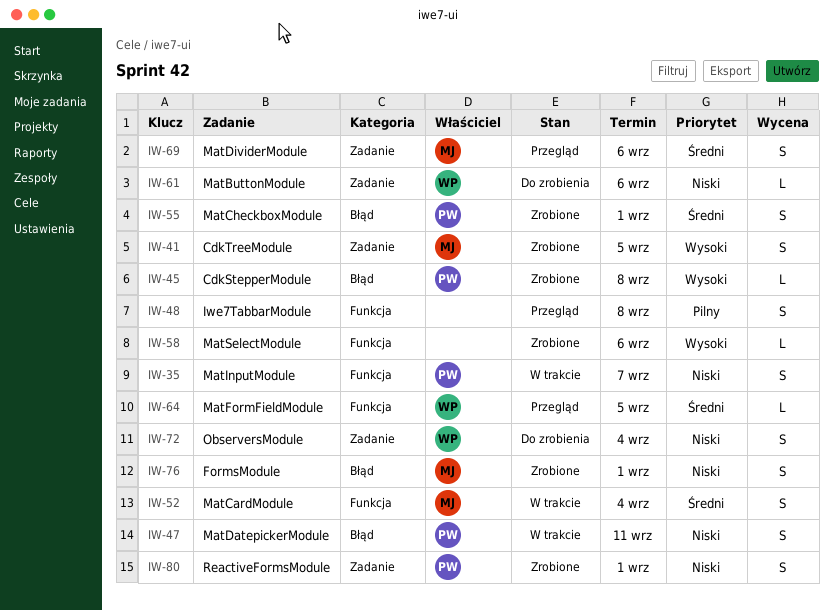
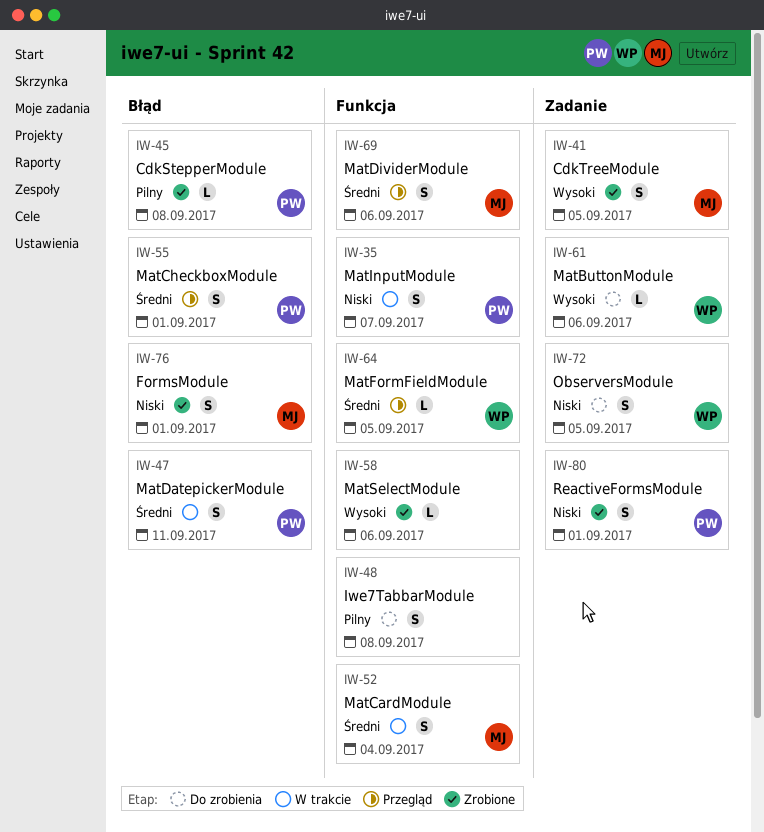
IW-45, priority: Wysoki -> Pilny
IW-47, priority: Niski -> Średni
IW-48, status: Przegląd -> Do zrobienia
IW-55, status: Zrobione -> Przegląd
IW-61, priority: Niski -> Wysoki
IW-69, label: Zadanie -> Funkcja
IW-72, due: Sep 4 -> Sep 5

